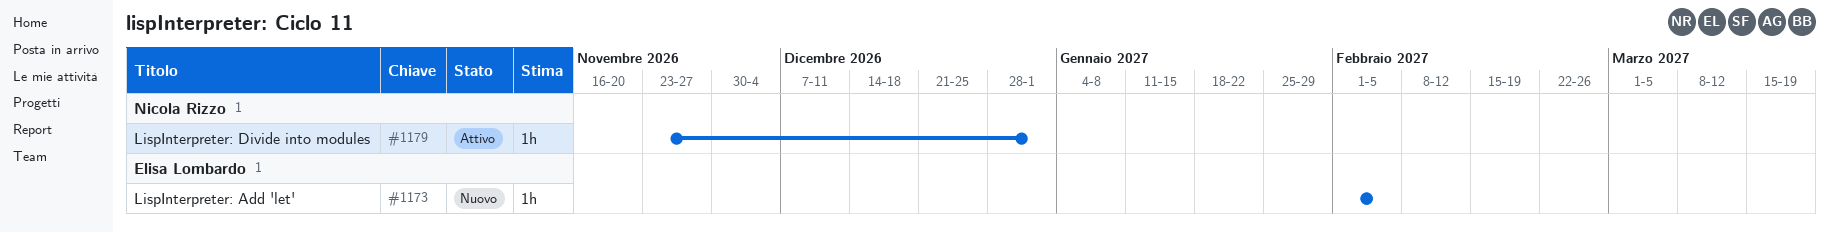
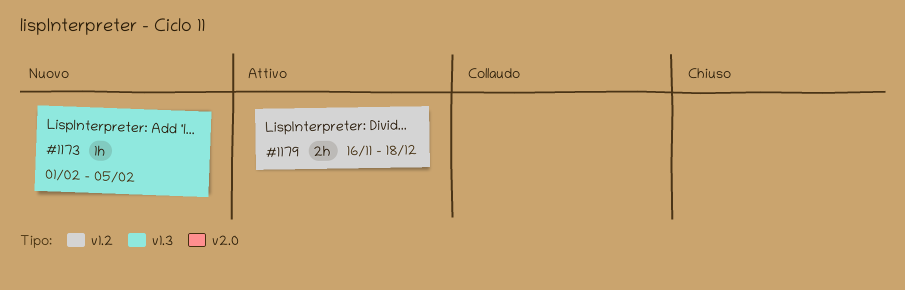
#1179, estimate: 1h -> 2h
#1179, start: Nov 23 -> Nov 16
#1179, due: Jan 1 -> Dec 18

